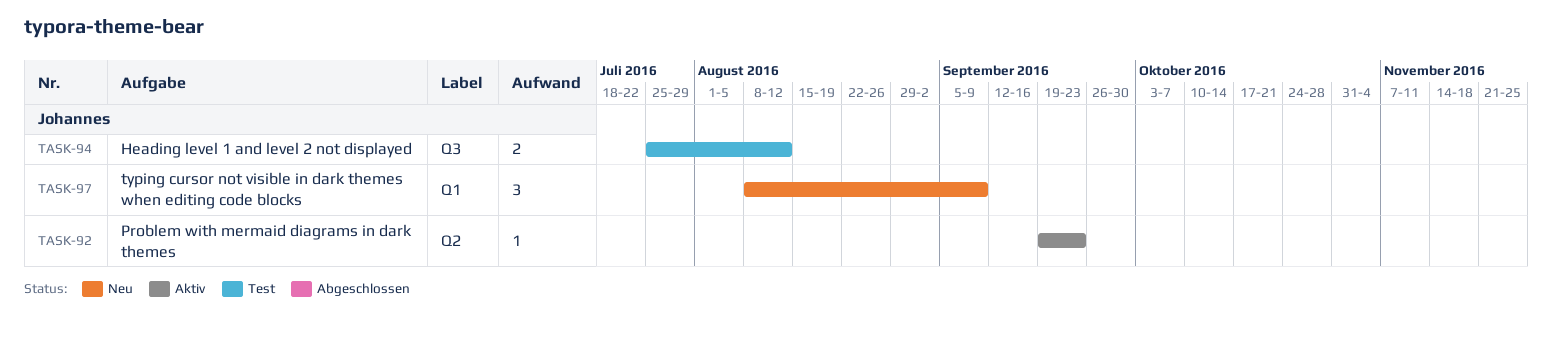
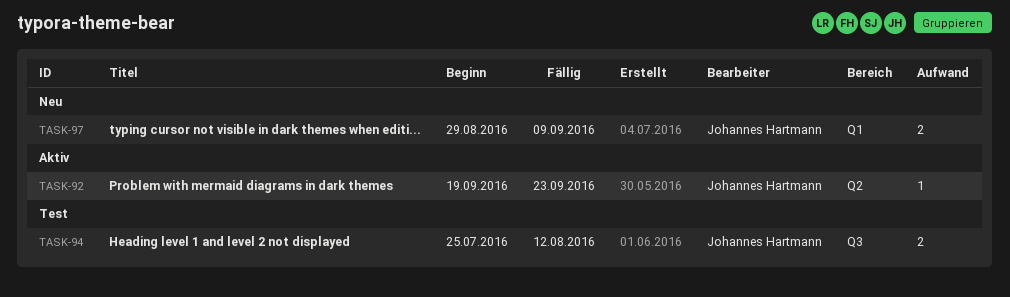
TASK-97, estimate: 3 -> 2
TASK-97, start: Aug 8 -> Aug 29

